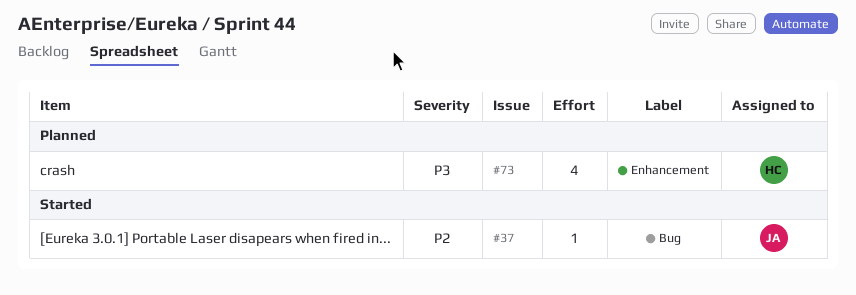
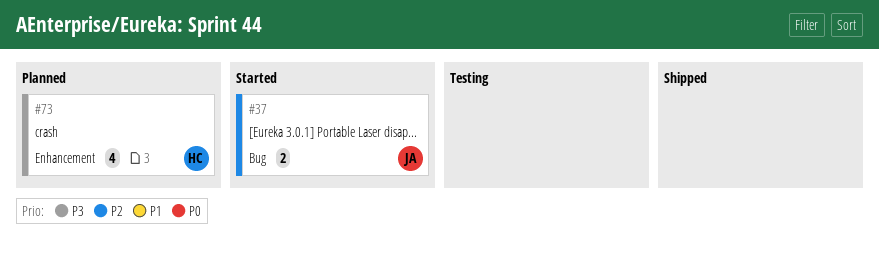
#37, estimate: 1 -> 2

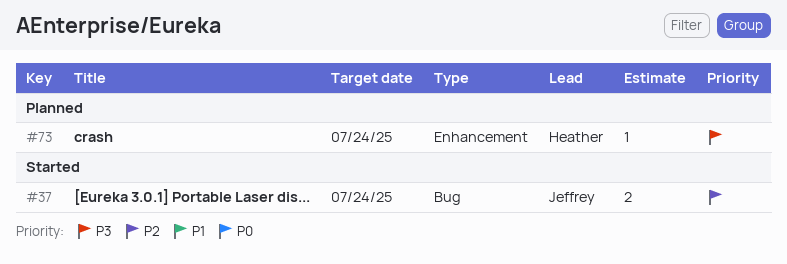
#73, estimate: 4 -> 1

